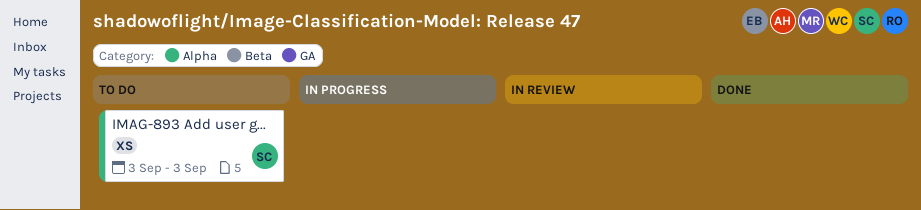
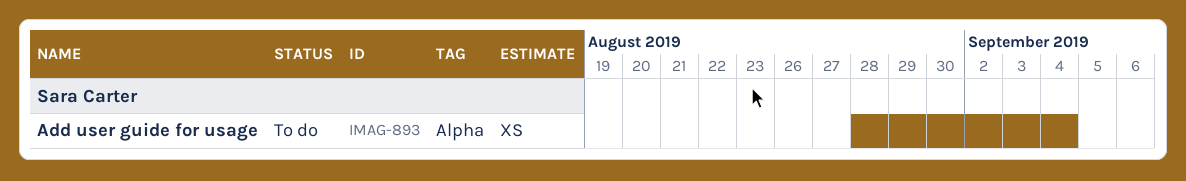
IMAG-893, start: Sep 3 -> Aug 28
IMAG-893, due: Sep 3 -> Sep 4

